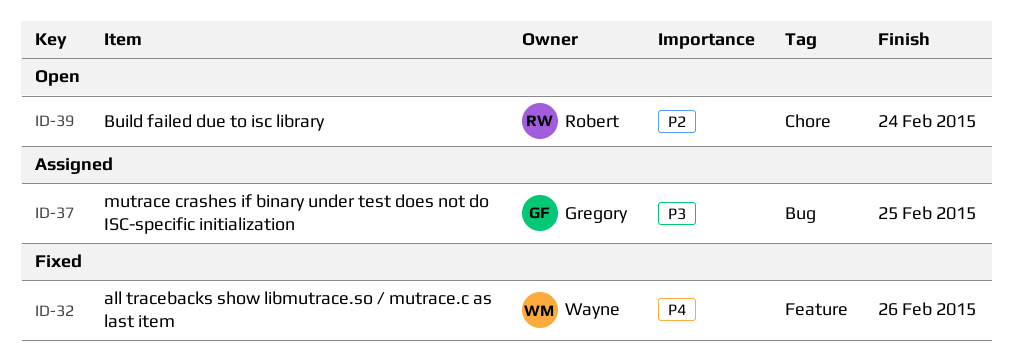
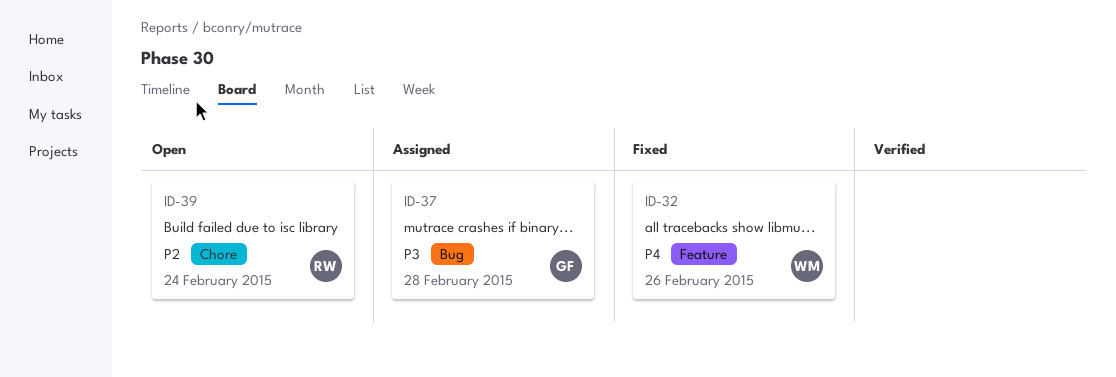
ID-37, due: Feb 25 -> Feb 28

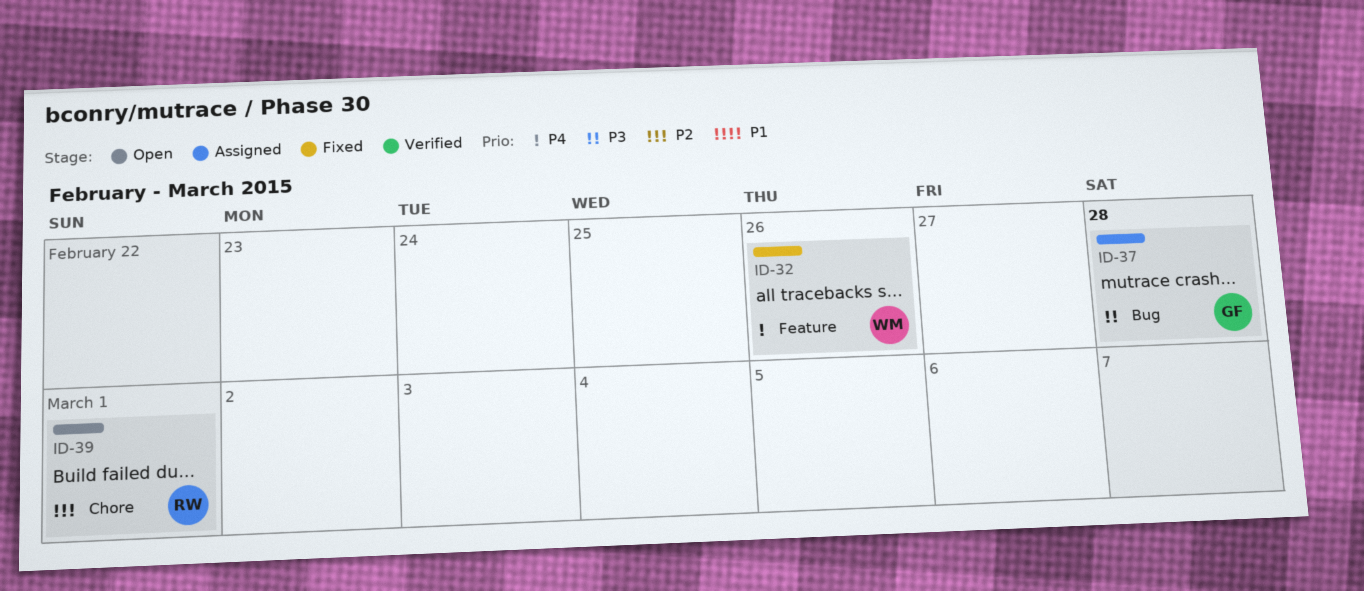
ID-39, due: Feb 24 -> Mar 1

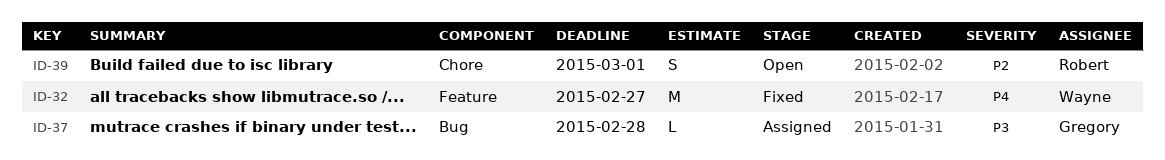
ID-32, due: Feb 26 -> Feb 27

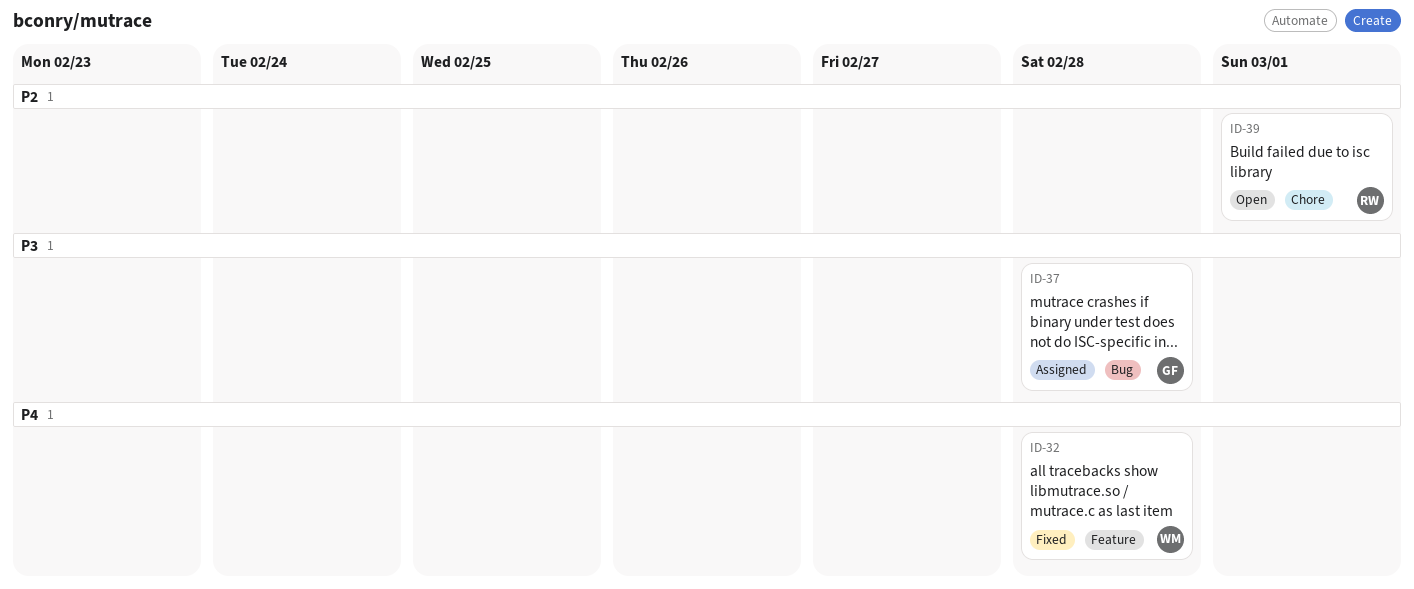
ID-32, due: Feb 27 -> Feb 28

